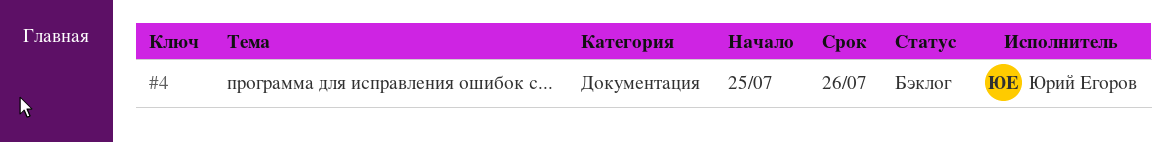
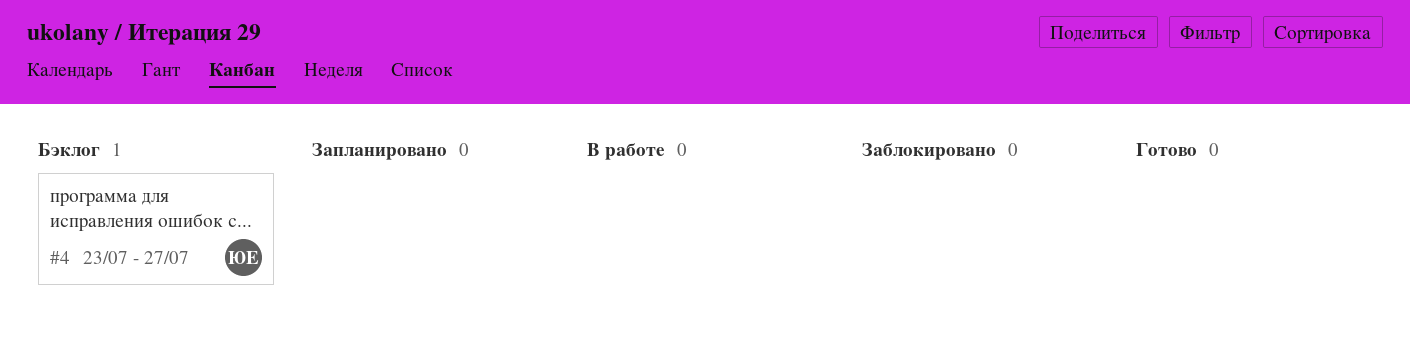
#4, start: Jul 25 -> Jul 23
#4, due: Jul 26 -> Jul 27

